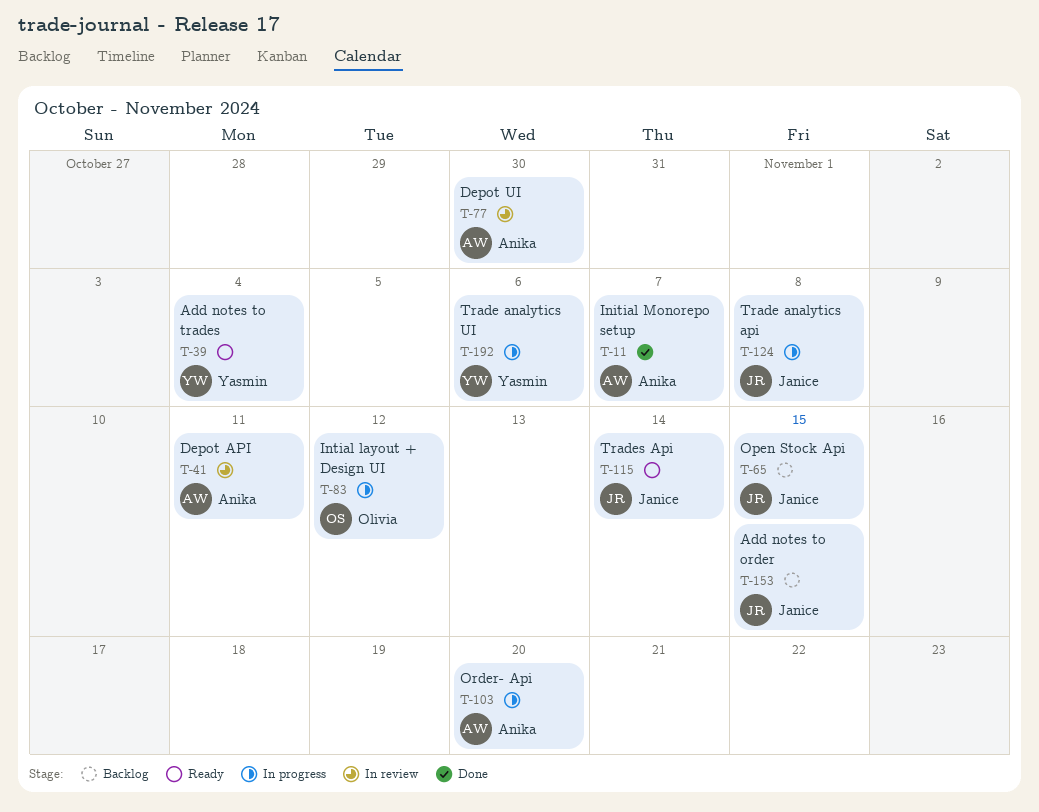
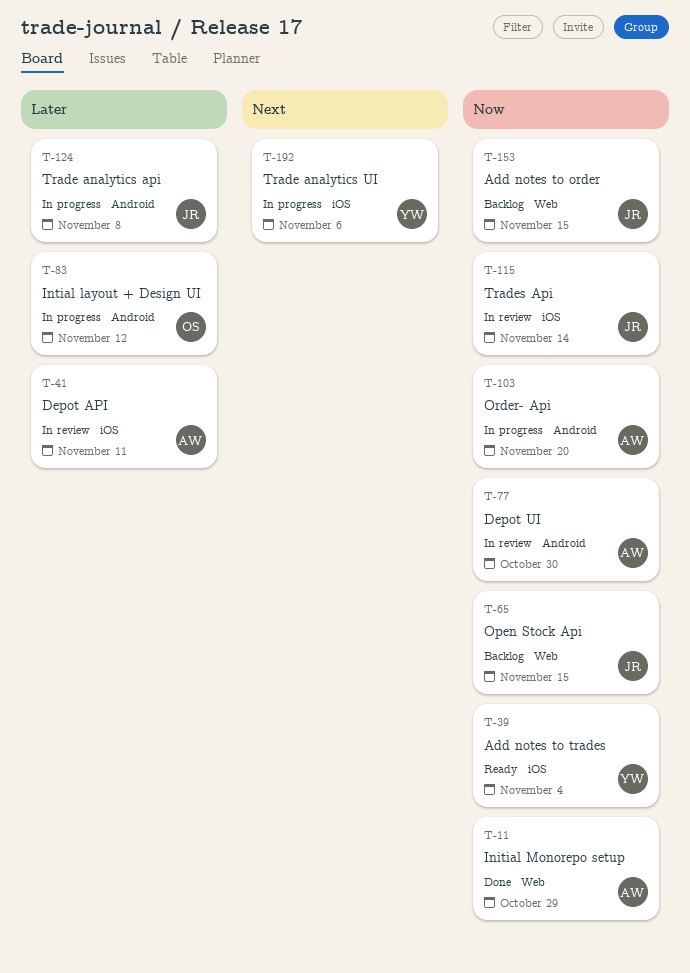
T-11, due: Nov 7 -> Oct 29
T-115, status: Ready -> In review

